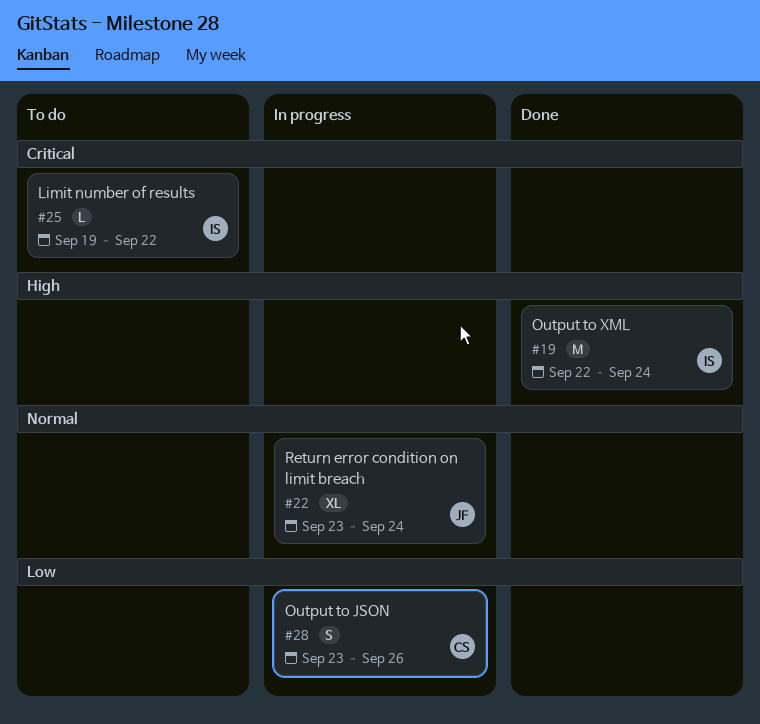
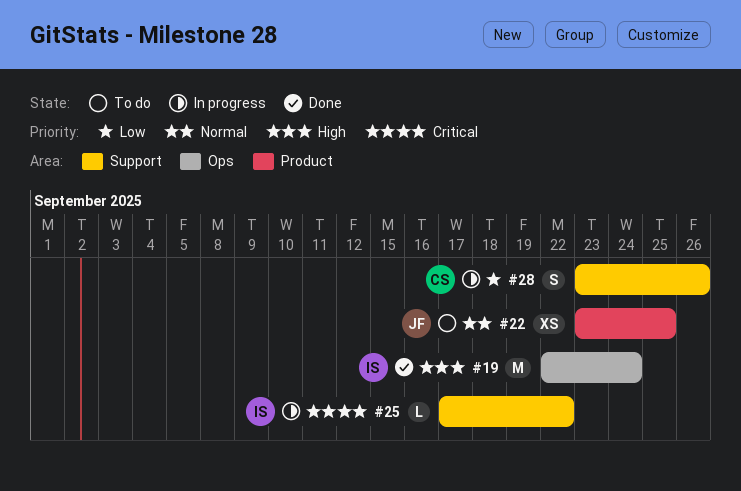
#22, status: In progress -> To do
#22, estimate: XL -> XS
#22, due: Sep 24 -> Sep 25
#25, status: To do -> In progress
#25, start: Sep 19 -> Sep 17

